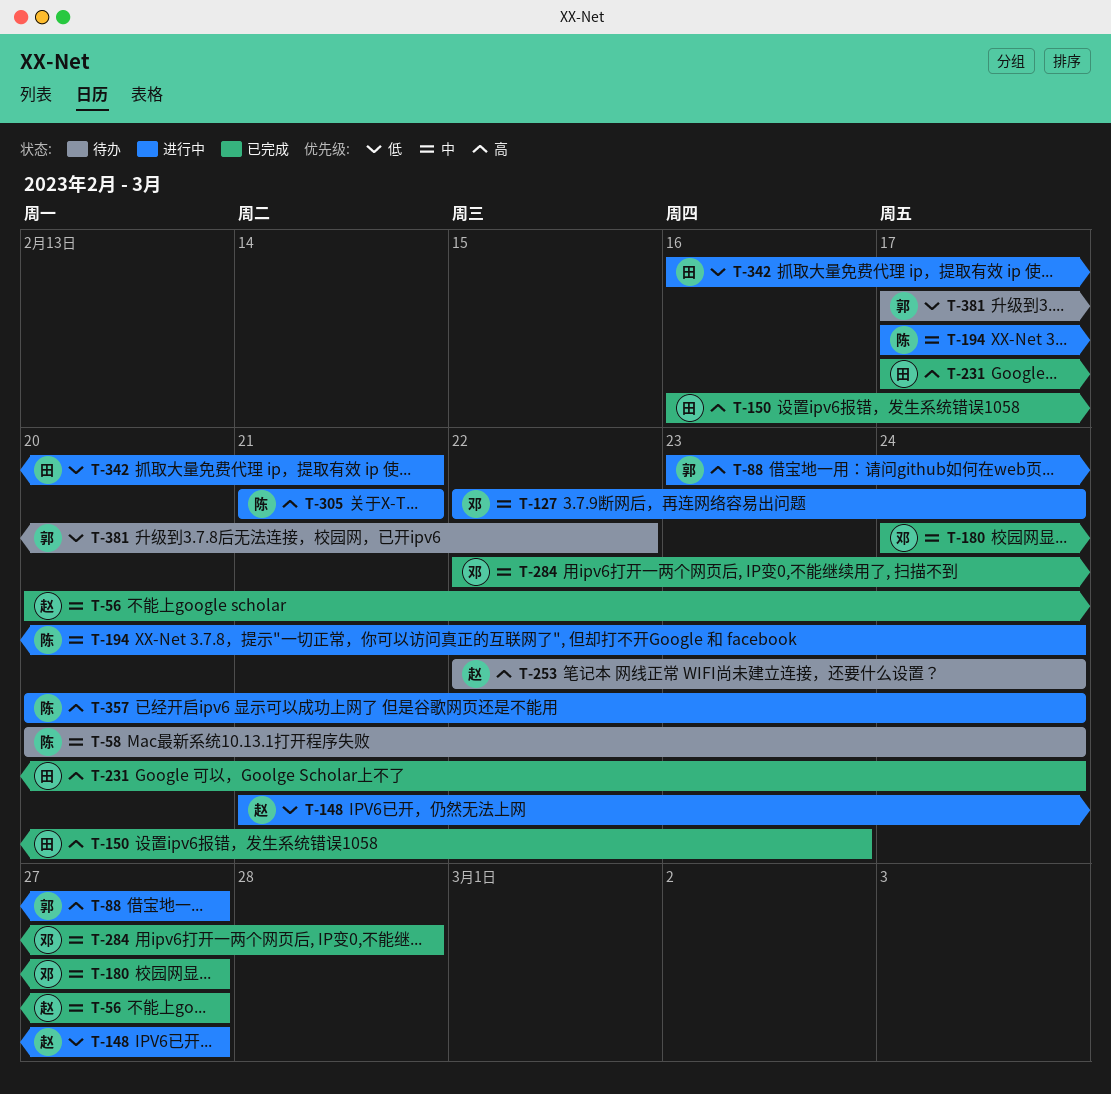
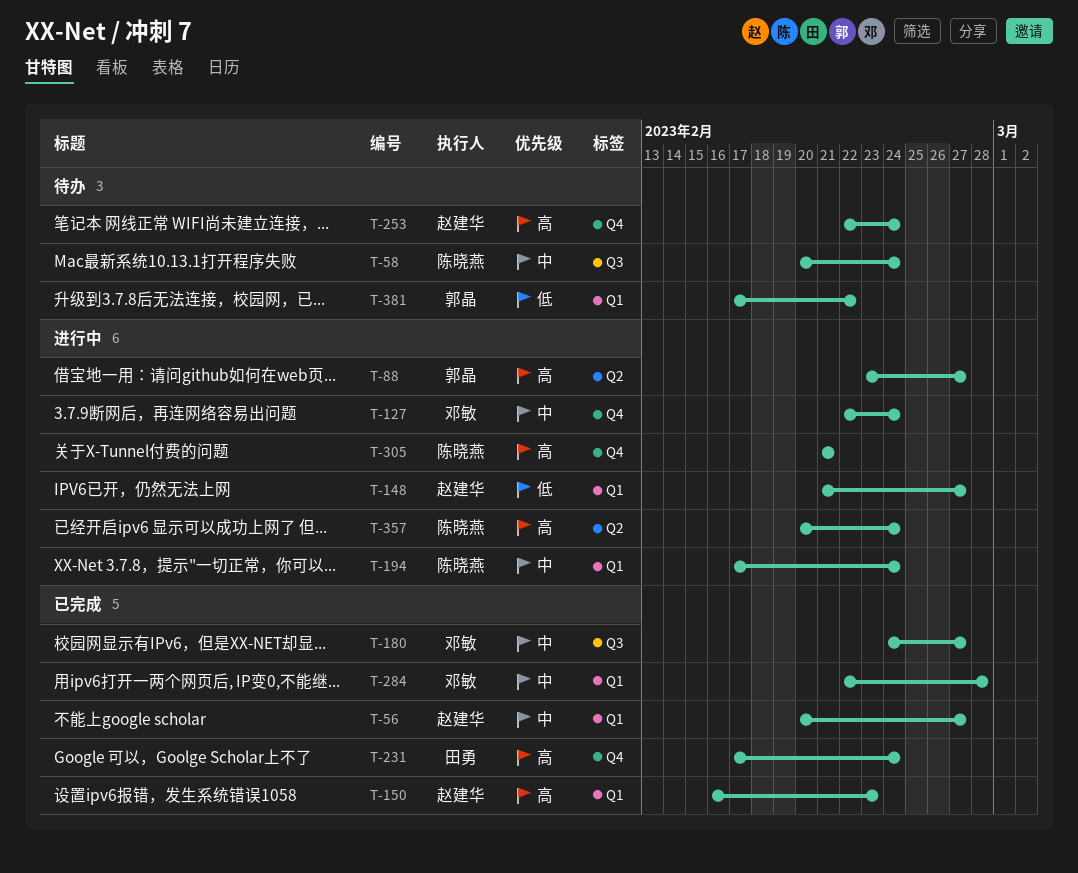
T-150, owner: 田勇 -> 赵建华
T-342: present -> none

